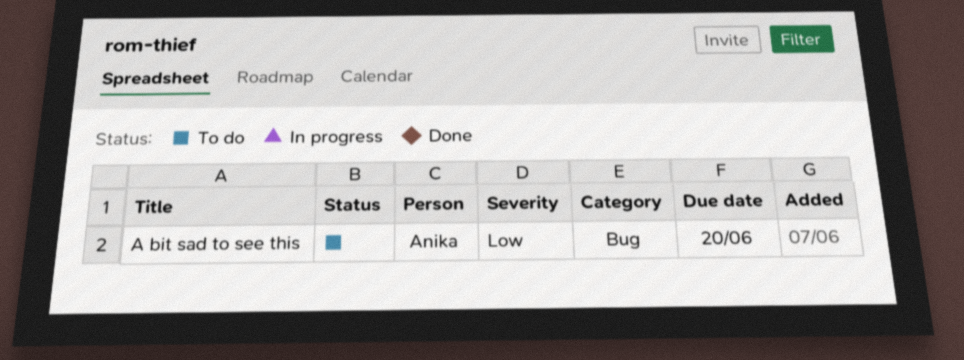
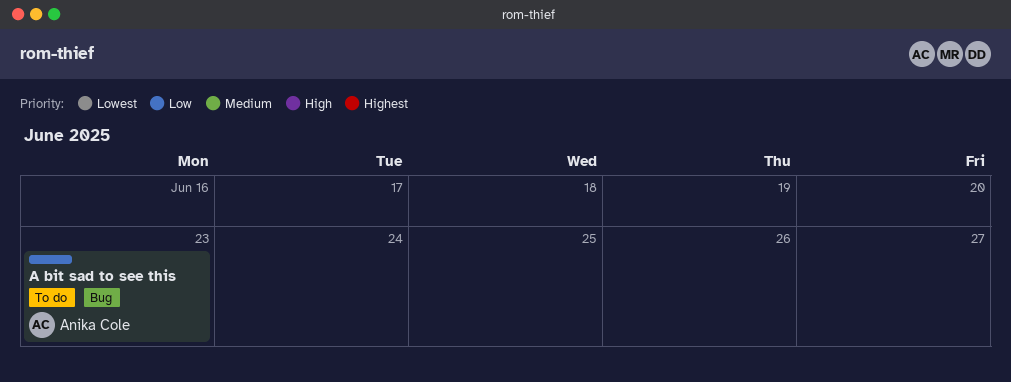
A bit sad to see this, due: Jun 20 -> Jun 23

